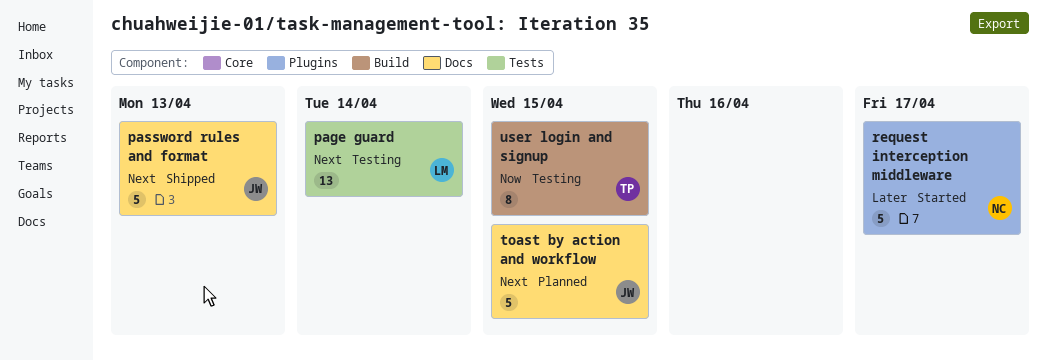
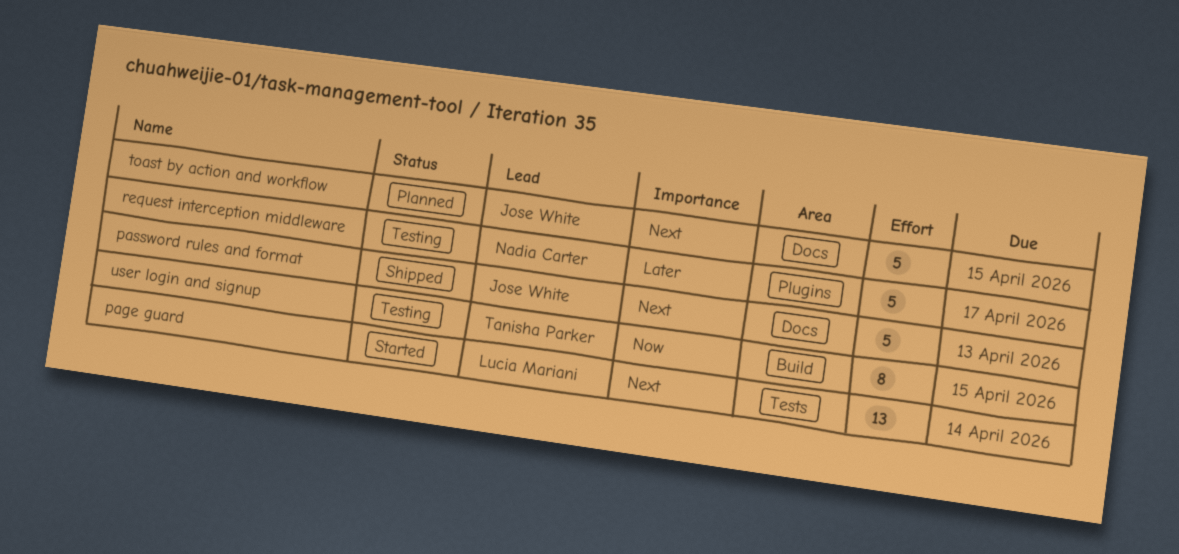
page guard, status: Testing -> Started
request interception middleware, status: Started -> Testing

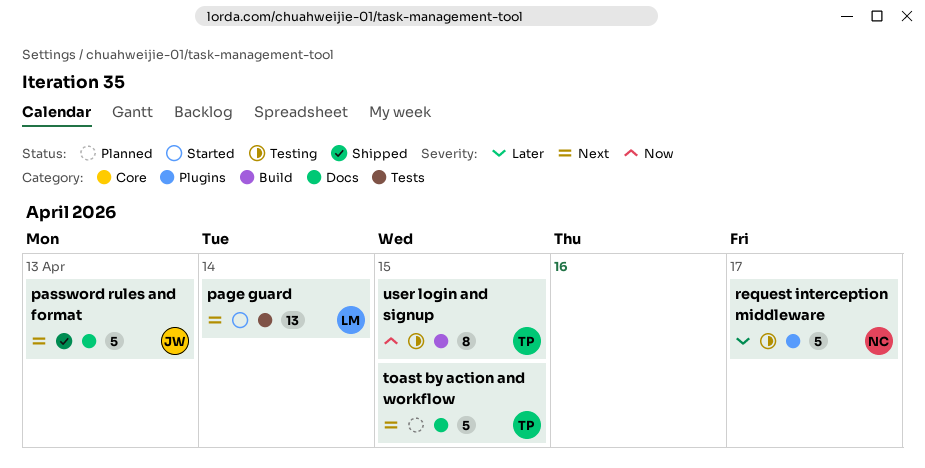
toast by action and workflow, owner: Jose White -> Tanisha Parker

